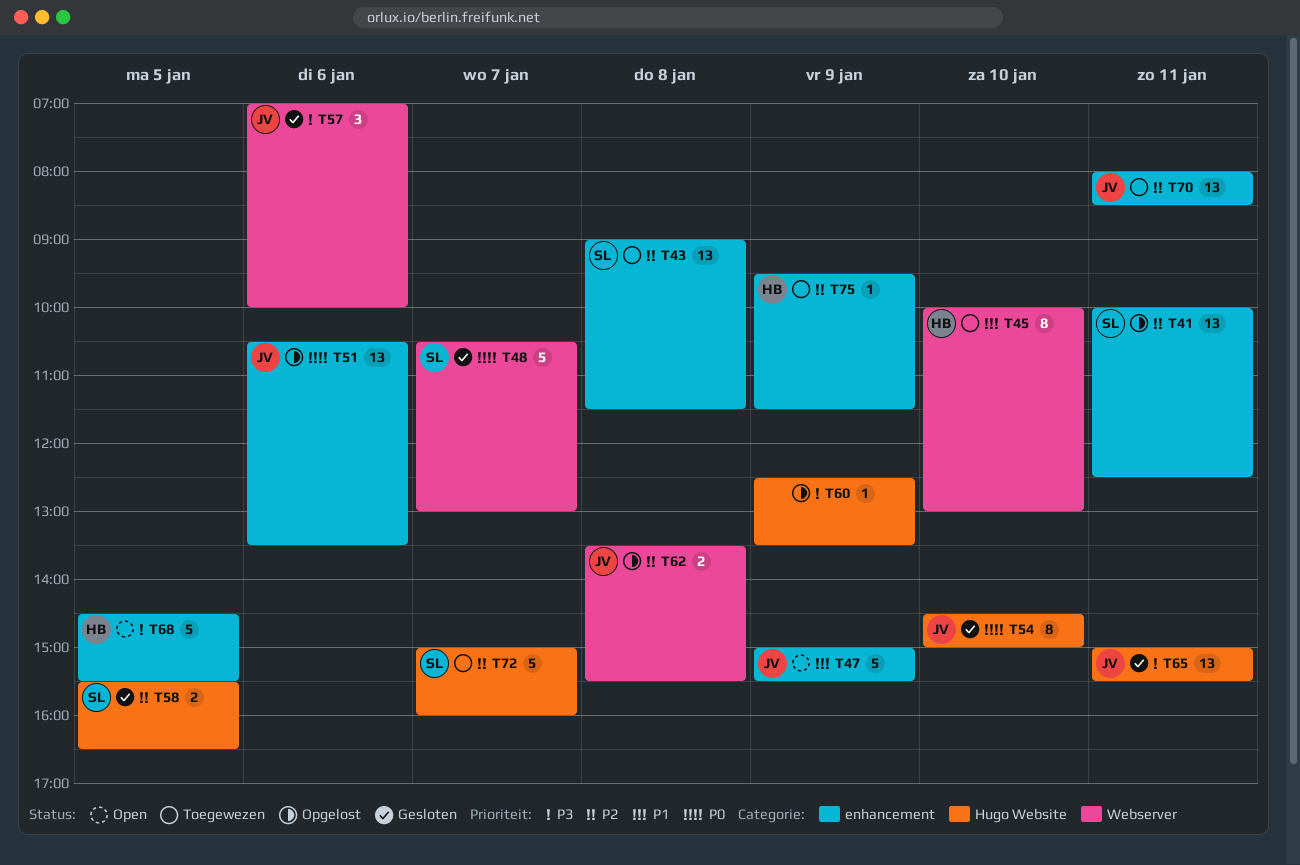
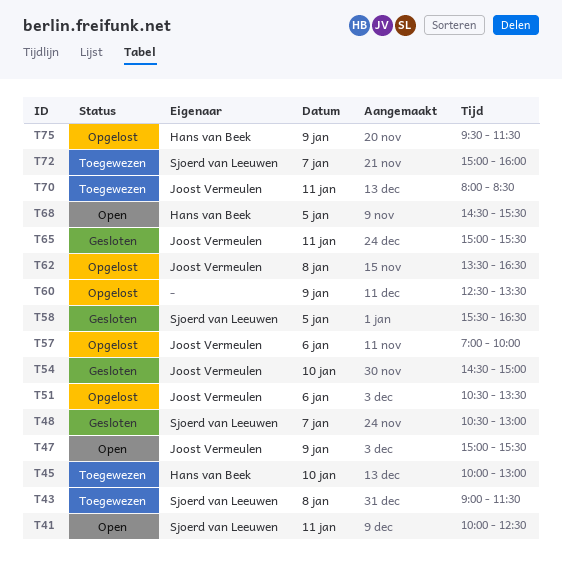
T41, status: Opgelost -> Open
T57, status: Gesloten -> Opgelost
T62, ends: 15:30 -> 16:30
T75, status: Toegewezen -> Opgelost

